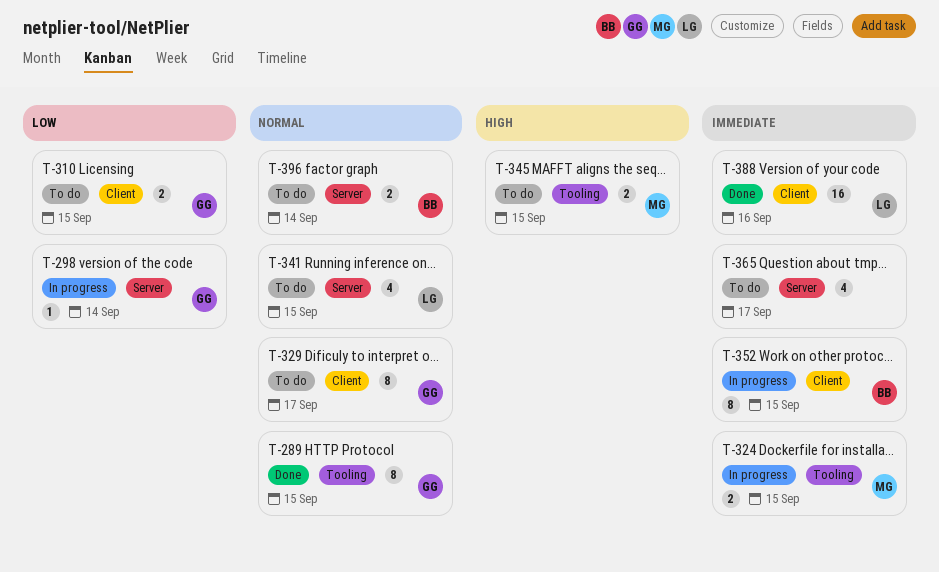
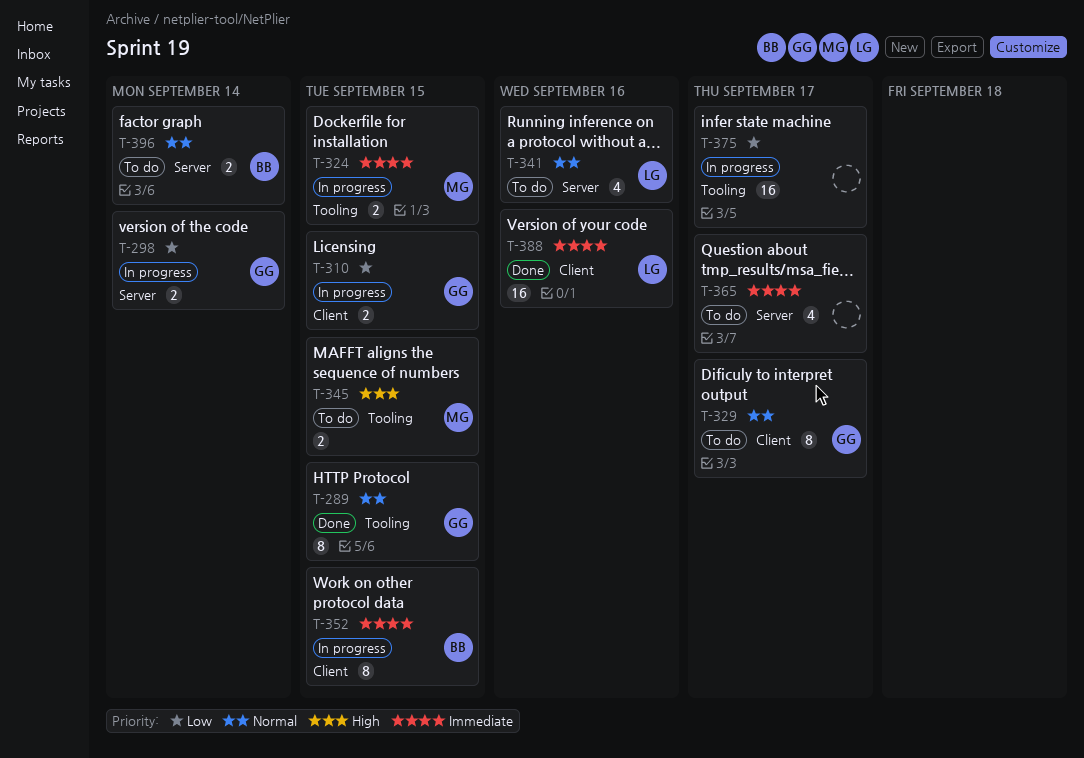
T-298, estimate: 1 -> 2
T-310, status: To do -> In progress
T-341, due: Sep 15 -> Sep 16
T-375: none -> present

